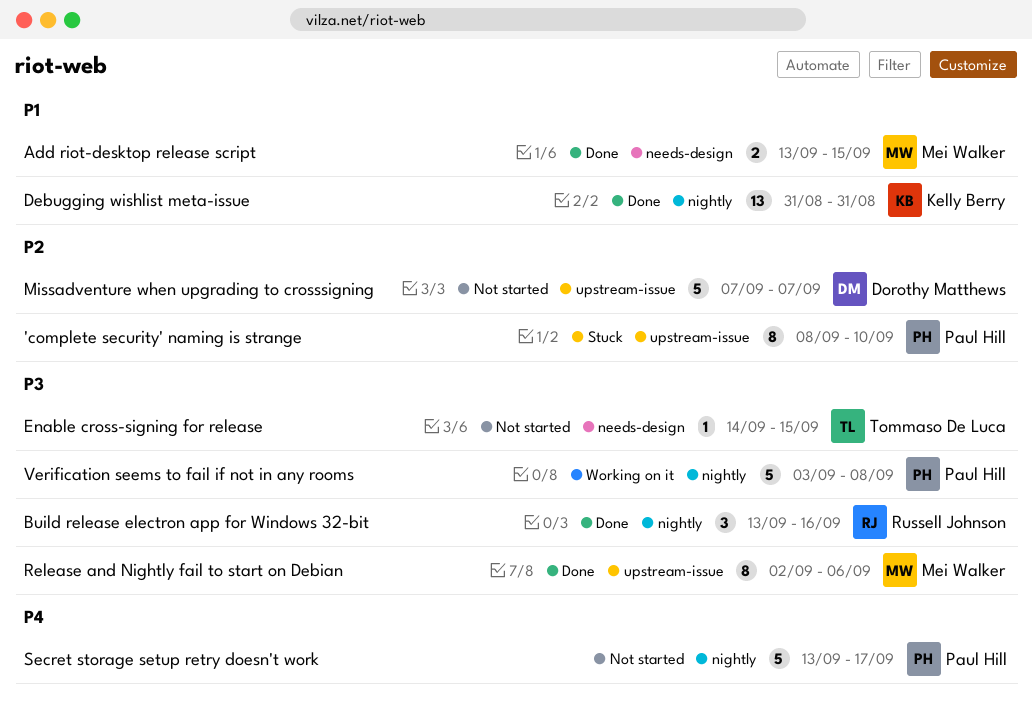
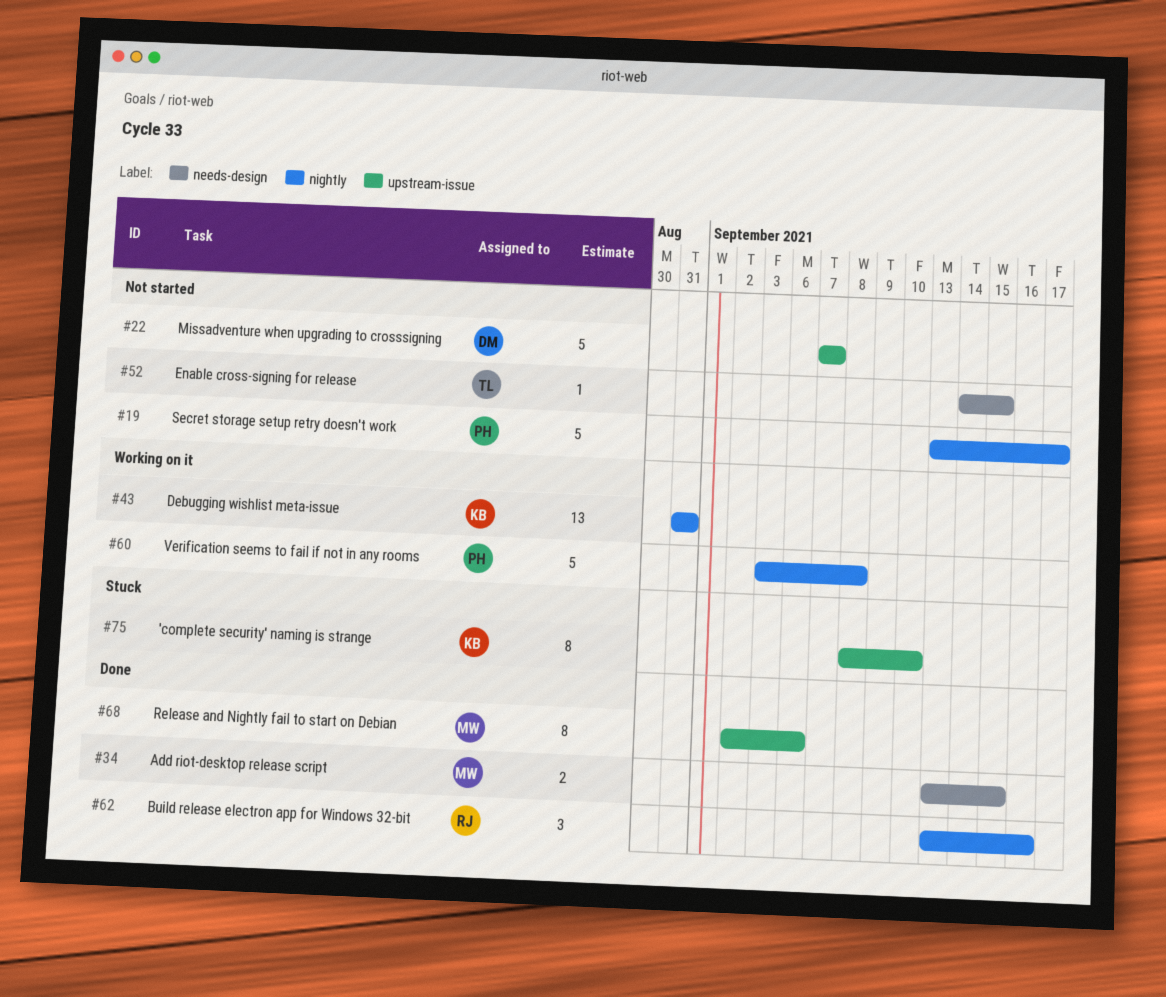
'complete security' naming is strange, owner: Paul Hill -> Kelly Berry
Debugging wishlist meta-issue, status: Done -> Working on it

